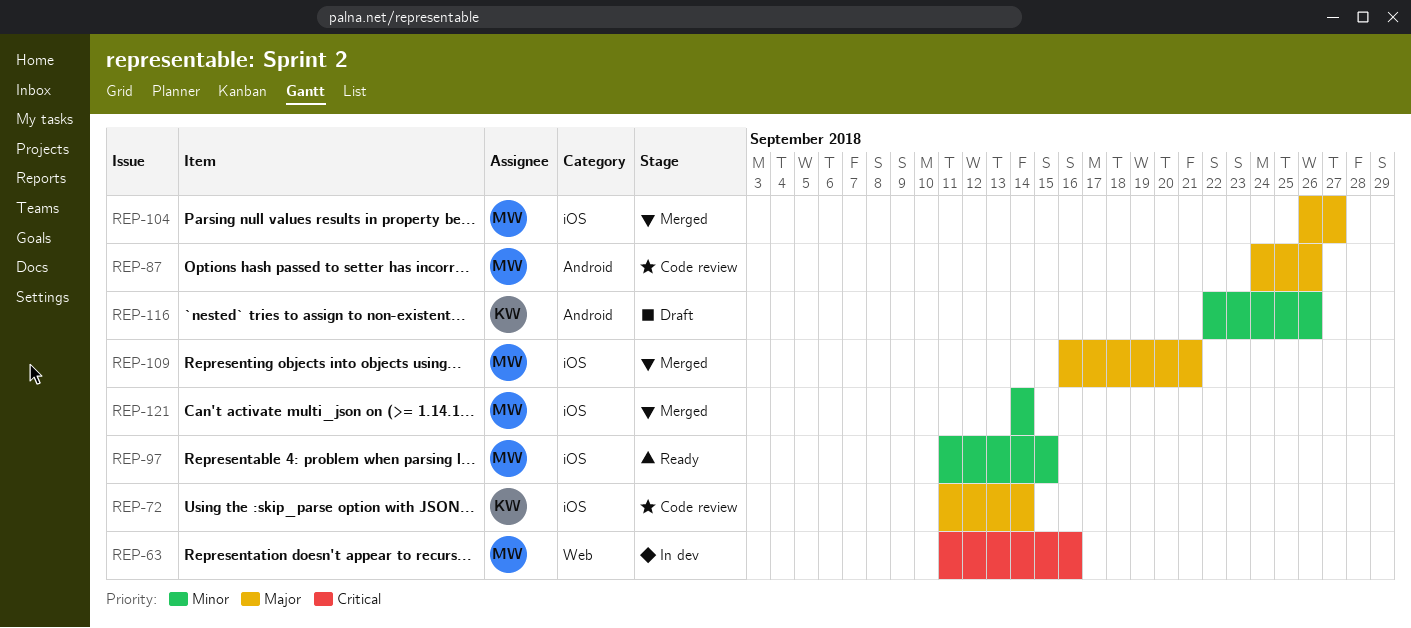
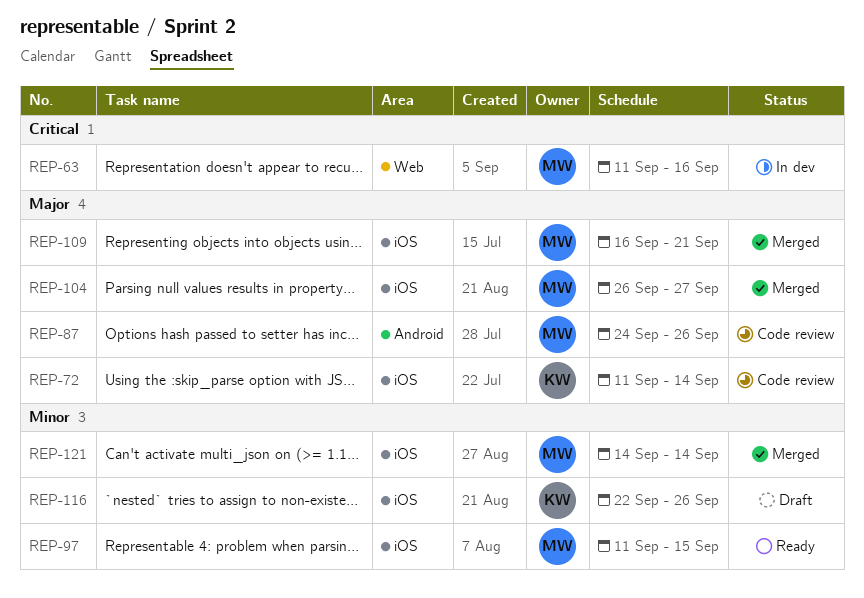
REP-116, label: Android -> iOS

